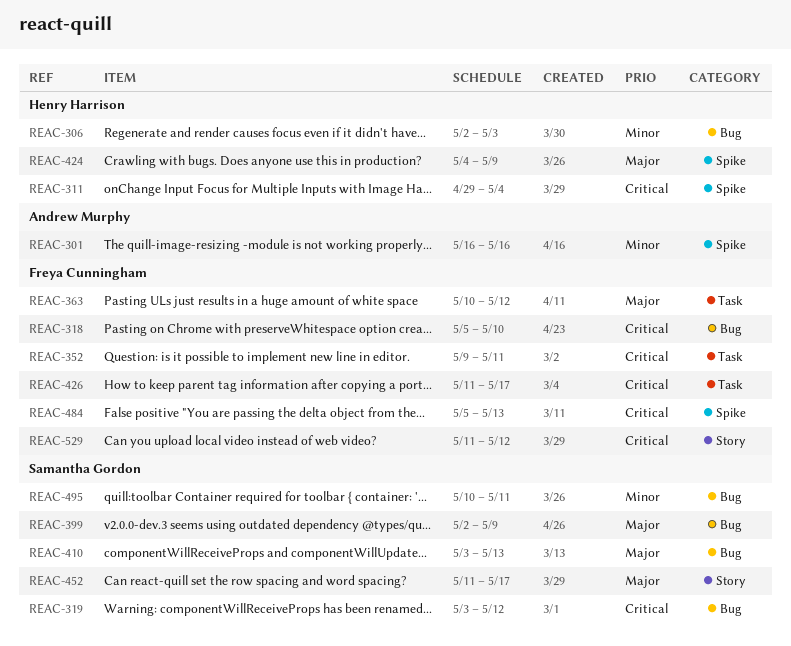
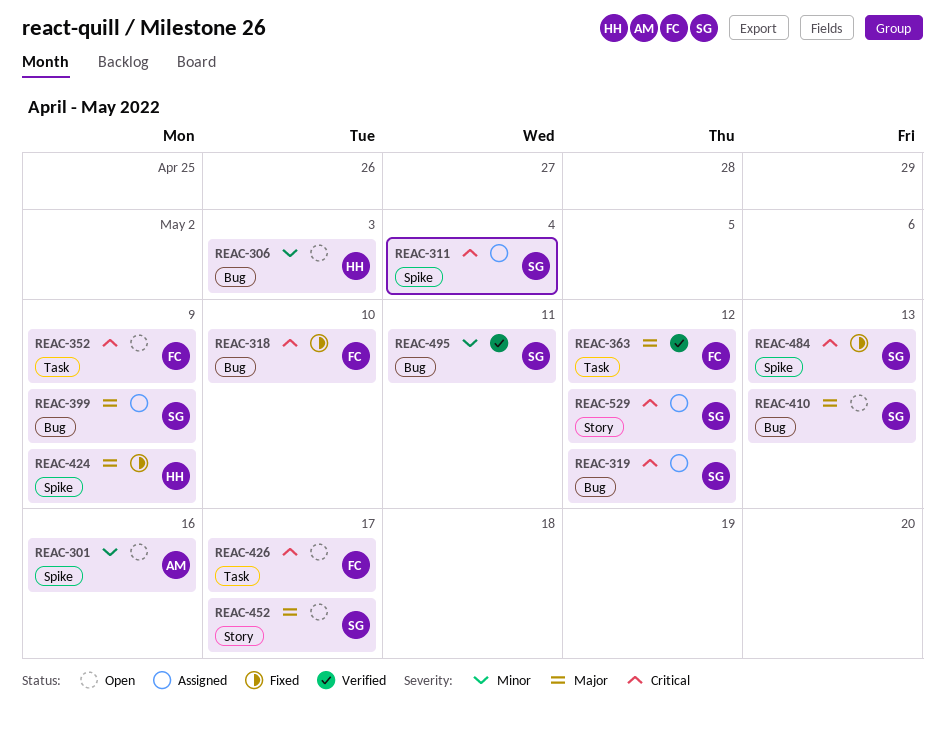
REAC-311, owner: Henry Harrison -> Samantha Gordon
REAC-352, due: May 11 -> May 9
REAC-484, owner: Freya Cunningham -> Samantha Gordon
REAC-529, owner: Freya Cunningham -> Samantha Gordon

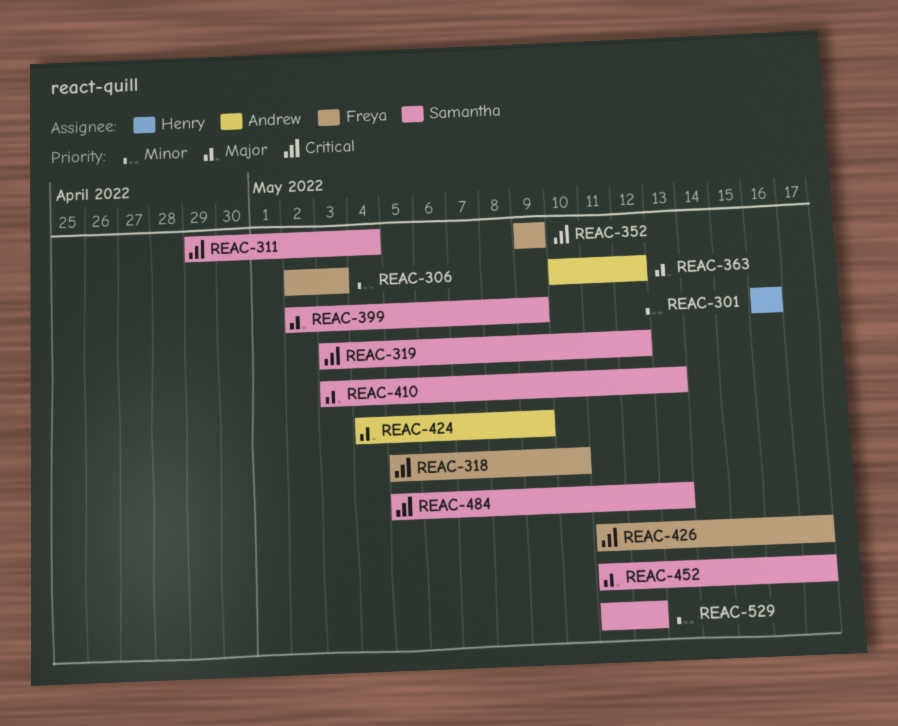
REAC-301, owner: Andrew -> Henry
REAC-306, owner: Henry -> Freya
REAC-363, owner: Freya -> Andrew
REAC-424, owner: Henry -> Andrew
REAC-495: present -> none
REAC-529, priority: Critical -> Minor

